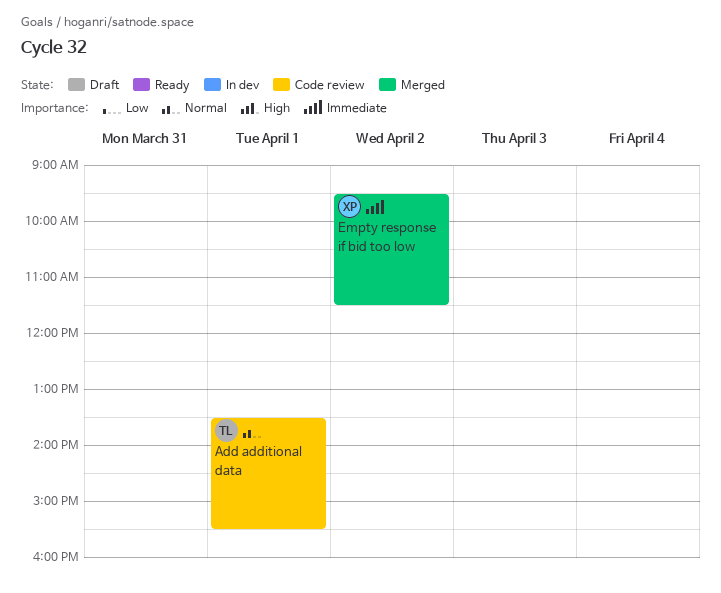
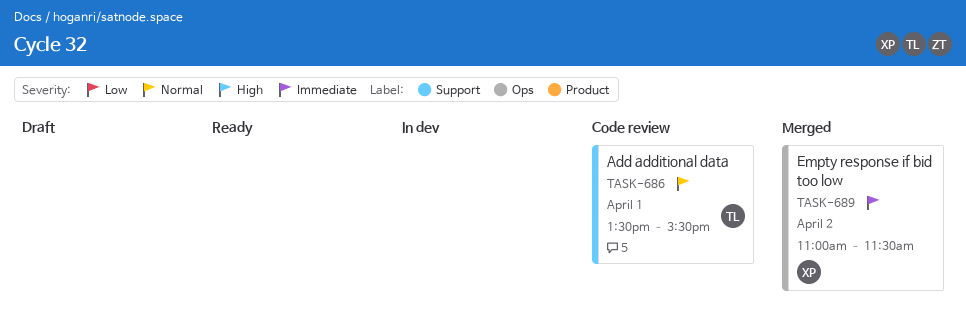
Empty response if bid too low, begins: 09:30 -> 11:00

